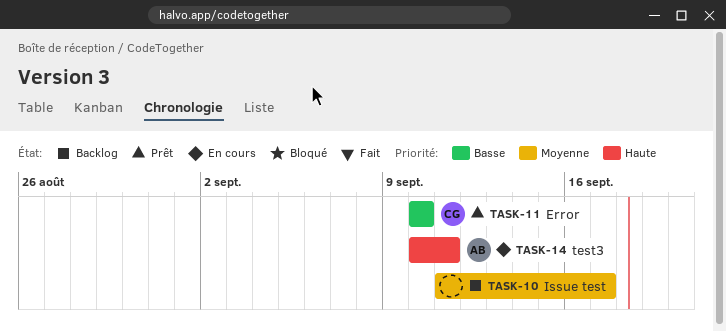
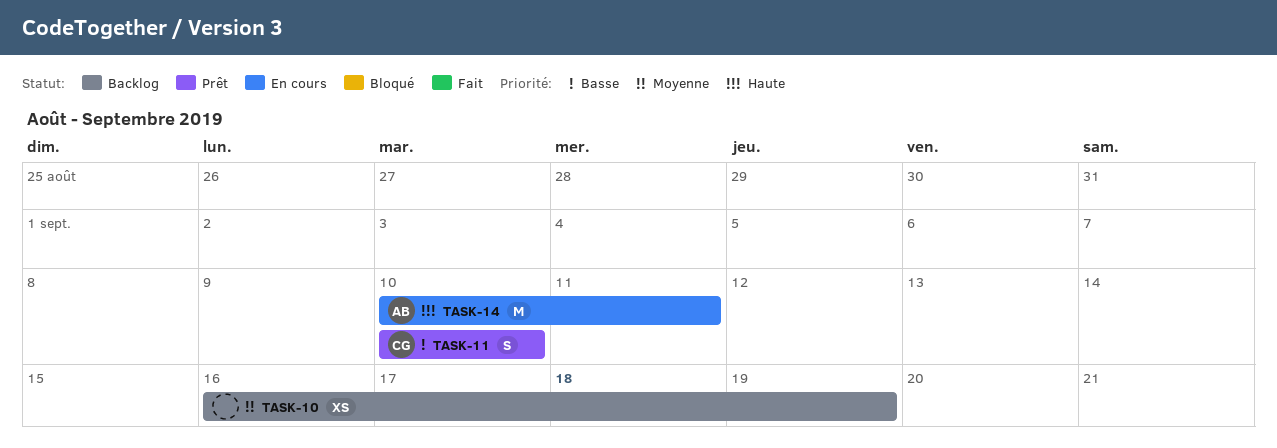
TASK-10, start: Sep 11 -> Sep 16
TASK-10, due: Sep 17 -> Sep 19

